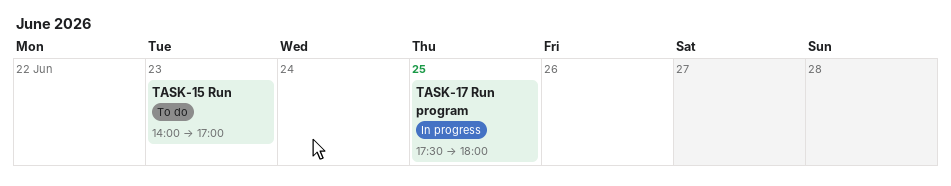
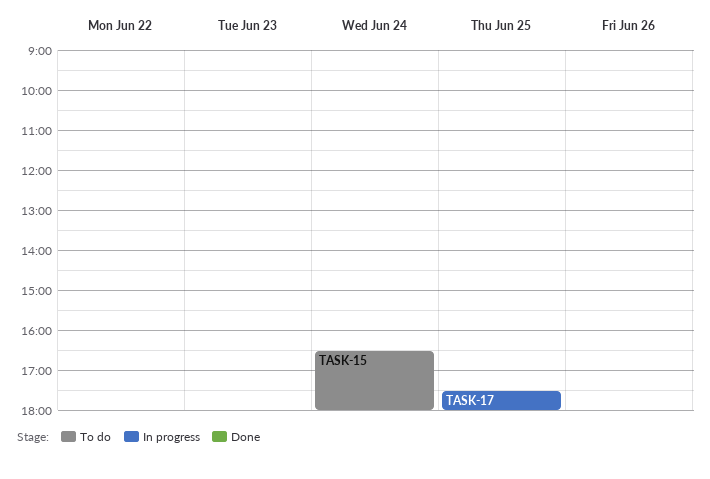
TASK-15, day: Jun 23 -> Jun 24
TASK-15, begins: 14:00 -> 16:30
TASK-15, ends: 17:00 -> 18:00

